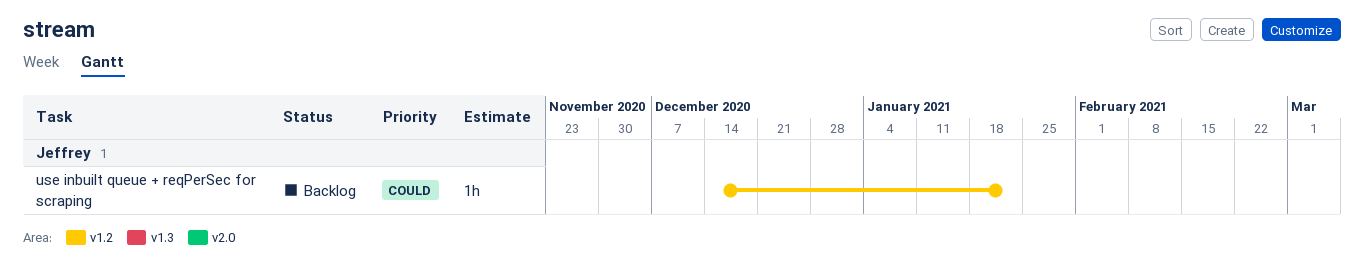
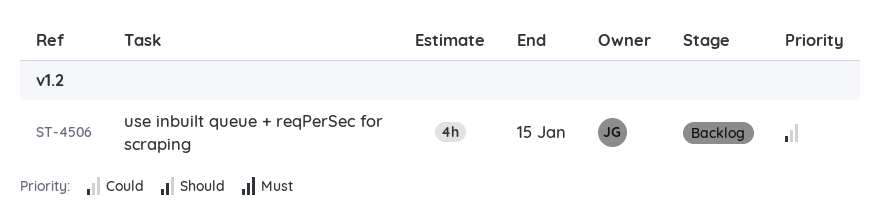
use inbuilt queue + reqPerSec for scraping, estimate: 1h -> 4h
use inbuilt queue + reqPerSec for scraping, due: Jan 22 -> Jan 15

